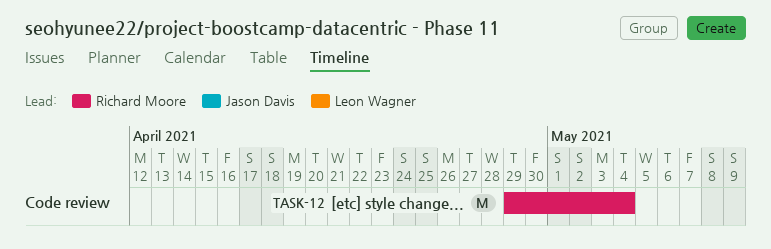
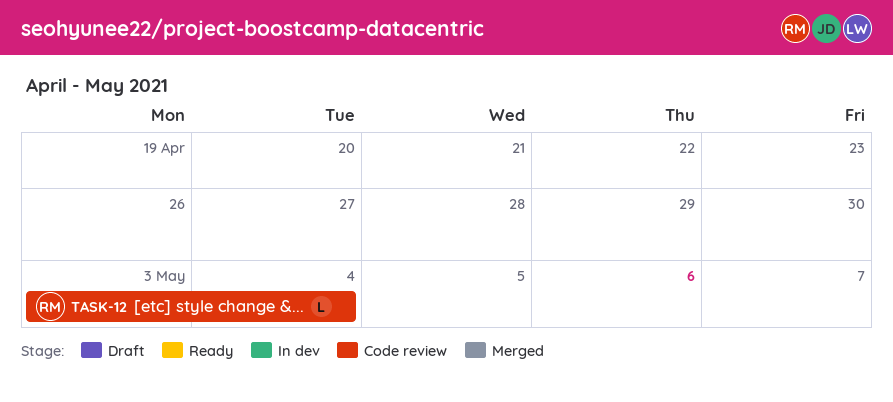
TASK-12, estimate: M -> L
TASK-12, start: Apr 29 -> May 3

